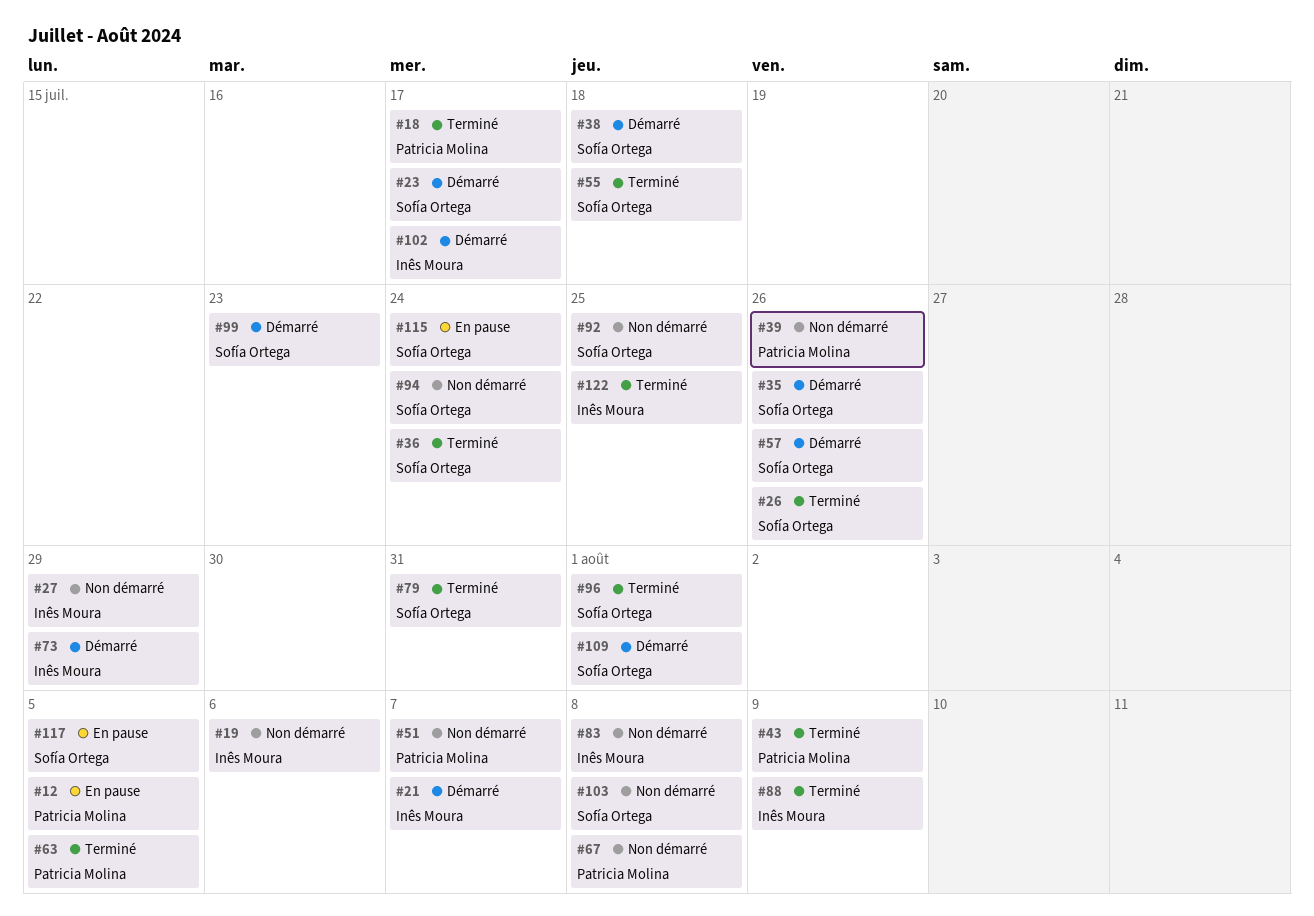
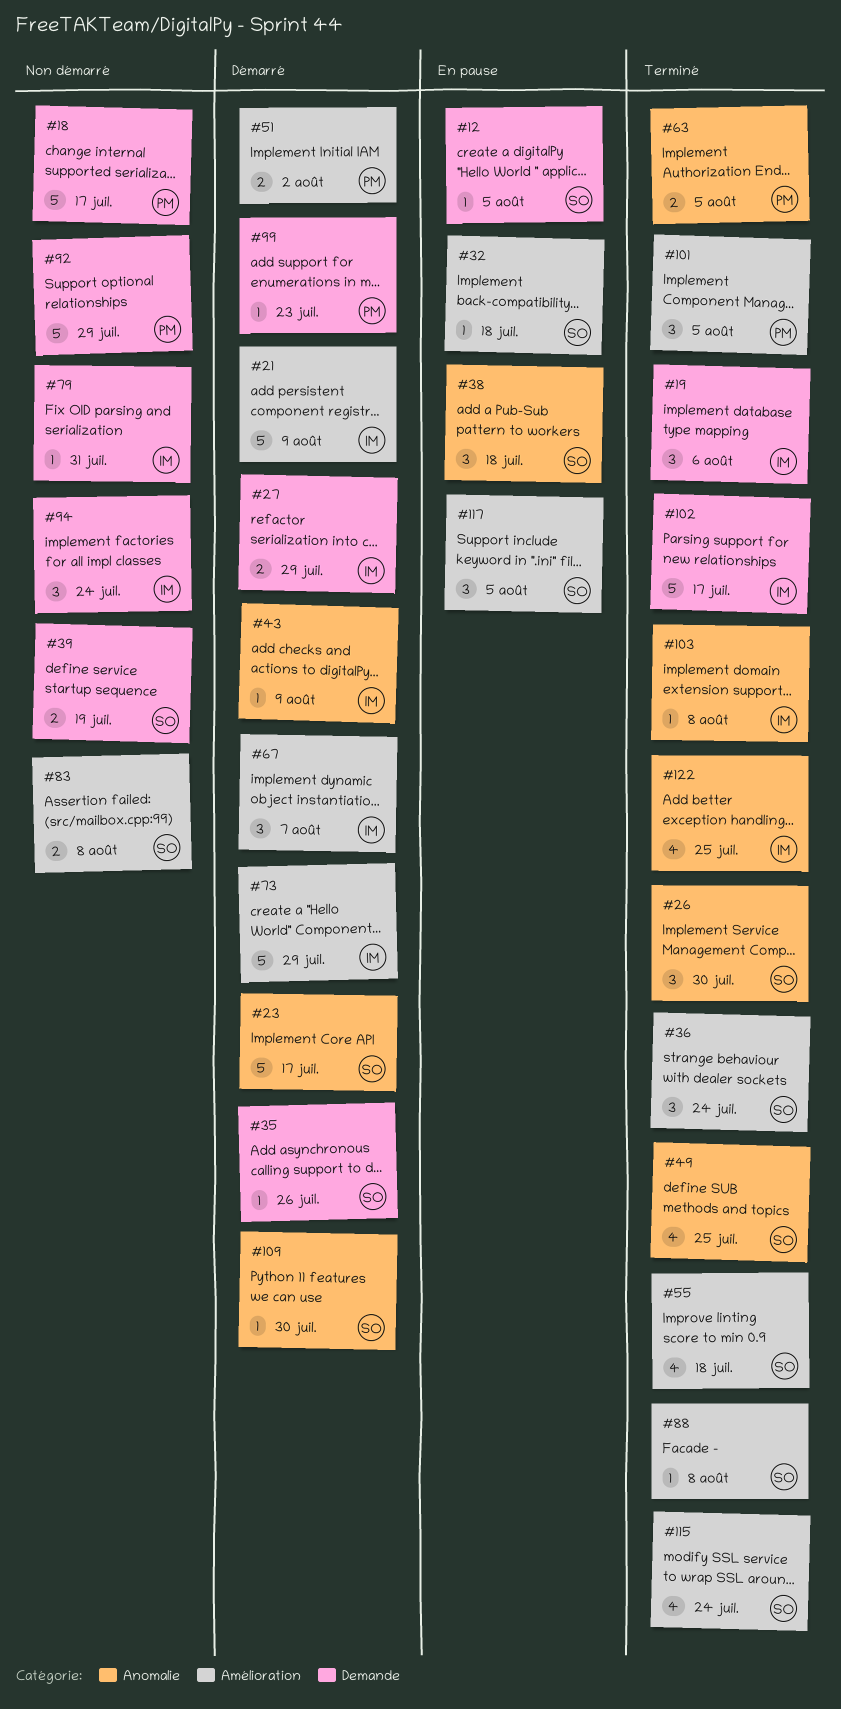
#12, owner: Patricia Molina -> Sofía Ortega
#18, status: Terminé -> Non démarré
#19, status: Non démarré -> Terminé
#21, due: Aug 7 -> Aug 9
#26, due: Jul 26 -> Jul 30
#27, status: Non démarré -> Démarré
#32: none -> present
#38, status: Démarré -> En pause
#39, owner: Patricia Molina -> Sofía Ortega
#39, due: Jul 26 -> Jul 19
#43, status: Terminé -> Démarré
#43, owner: Patricia Molina -> Inês Moura
#49: none -> present
#51, status: Non démarré -> Démarré
#51, due: Aug 7 -> Aug 2
#57: present -> none
#67, status: Non démarré -> Démarré
#67, owner: Patricia Molina -> Inês Moura
#67, due: Aug 8 -> Aug 7
#79, status: Terminé -> Non démarré
#79, owner: Sofía Ortega -> Inês Moura
#83, owner: Inês Moura -> Sofía Ortega
#88, owner: Inês Moura -> Sofía Ortega
#88, due: Aug 9 -> Aug 8
#92, owner: Sofía Ortega -> Patricia Molina
#92, due: Jul 25 -> Jul 29
#94, owner: Sofía Ortega -> Inês Moura
#96: present -> none
#99, owner: Sofía Ortega -> Patricia Molina
#101: none -> present
#102, status: Démarré -> Terminé
#103, status: Non démarré -> Terminé
#103, owner: Sofía Ortega -> Inês Moura
#109, due: Aug 1 -> Jul 30
#115, status: En pause -> Terminé

